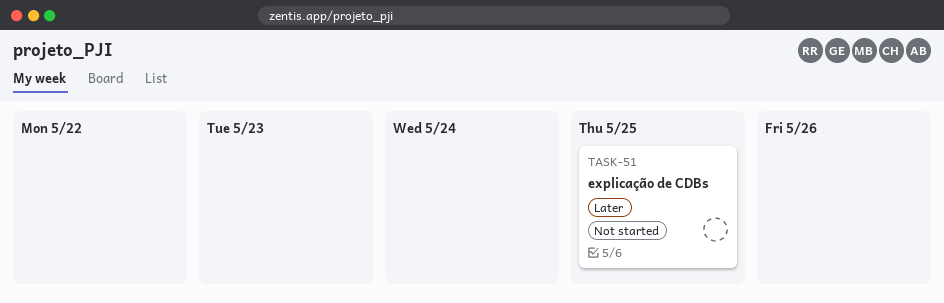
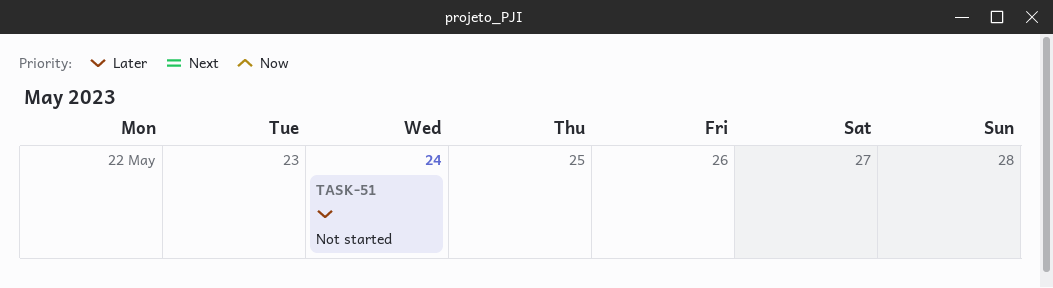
TASK-51, due: May 25 -> May 24

